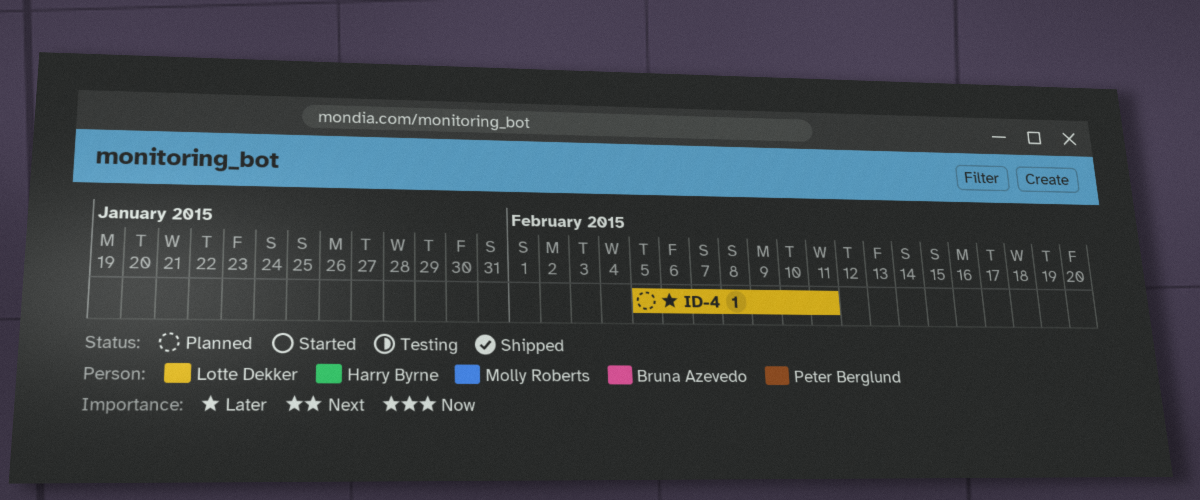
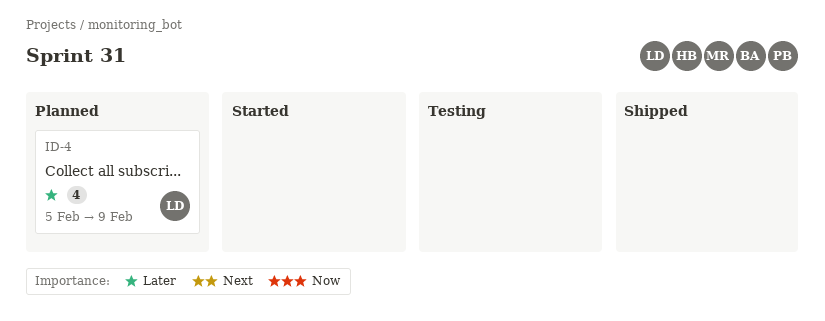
ID-4, estimate: 1 -> 4
ID-4, due: Feb 11 -> Feb 9

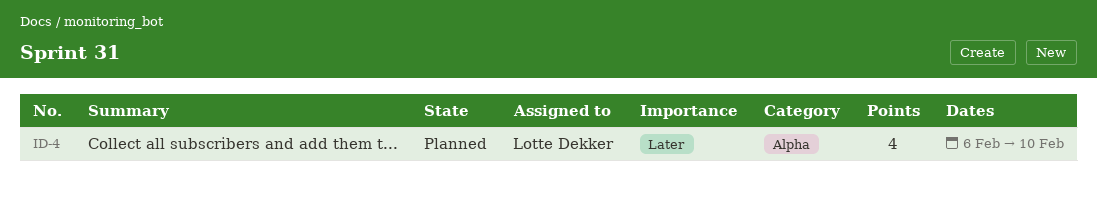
ID-4, start: Feb 5 -> Feb 6
ID-4, due: Feb 9 -> Feb 10

